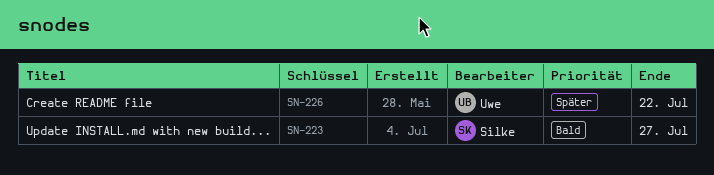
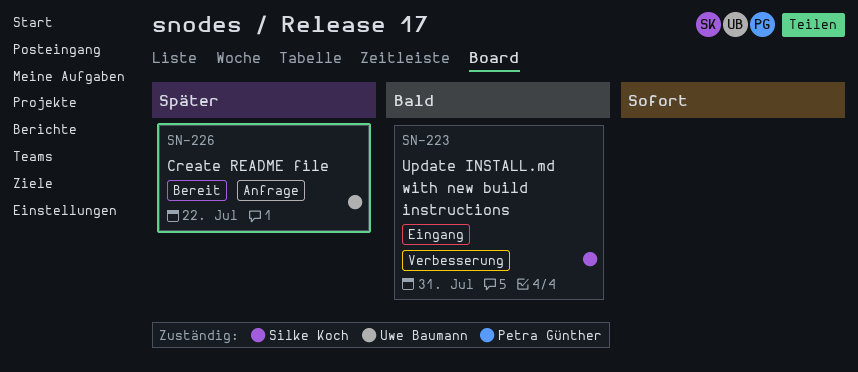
SN-223, due: Jul 27 -> Jul 31

